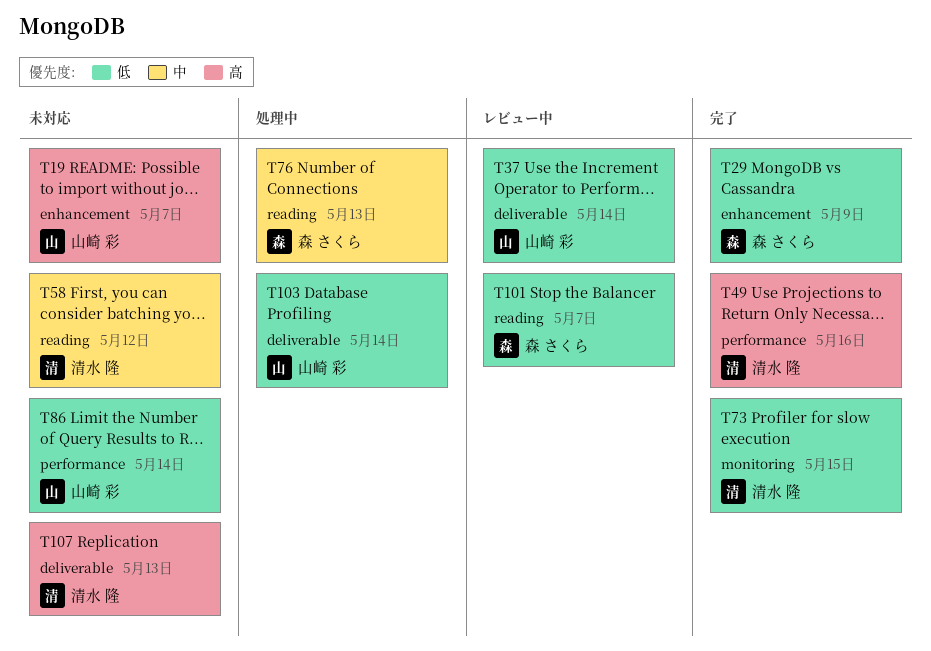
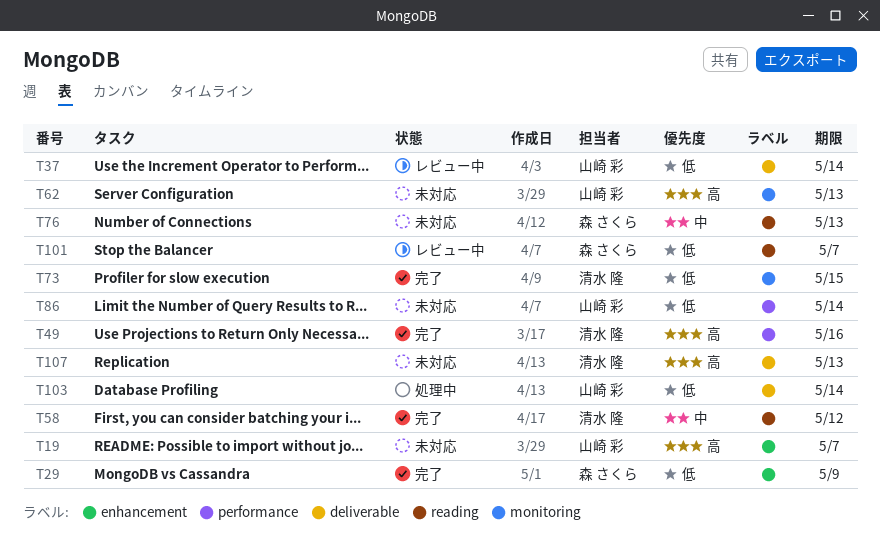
T58, status: 未対応 -> 完了
T62: none -> present
T76, status: 処理中 -> 未対応

